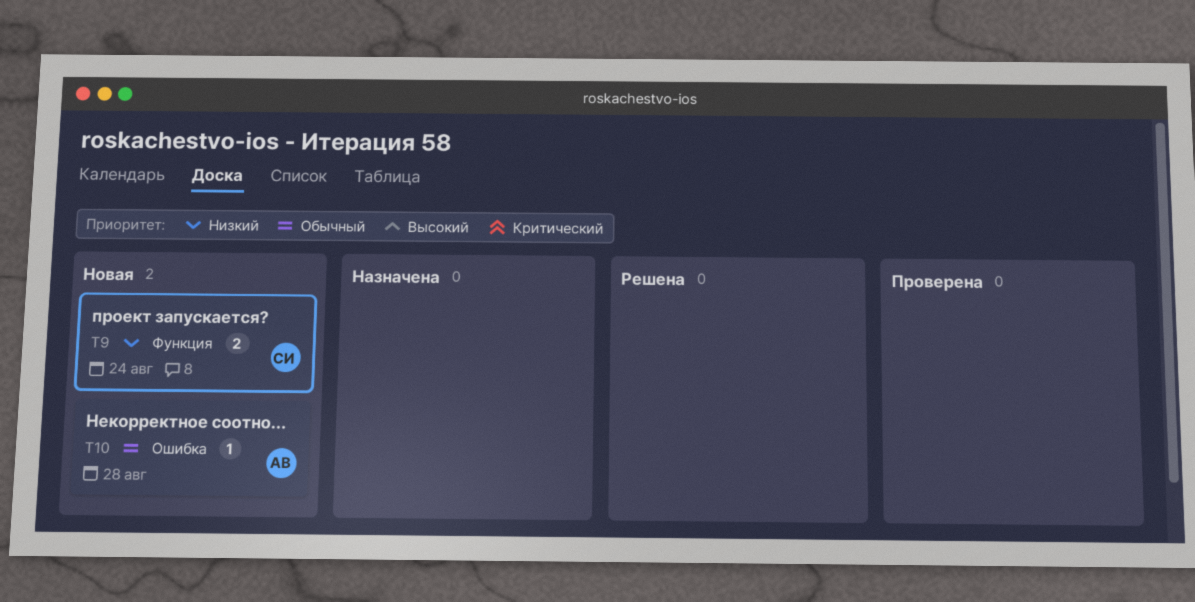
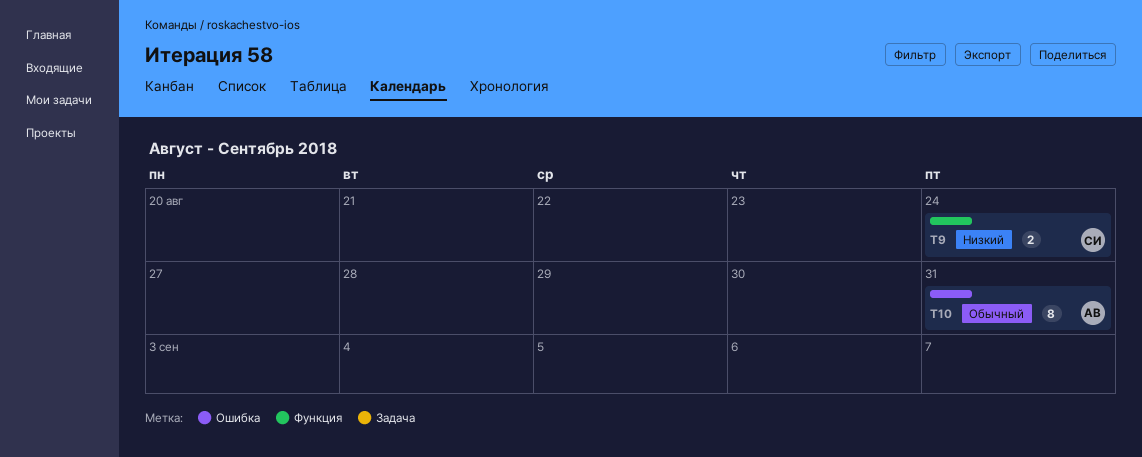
T10, estimate: 1 -> 8
T10, due: Aug 28 -> Aug 31

